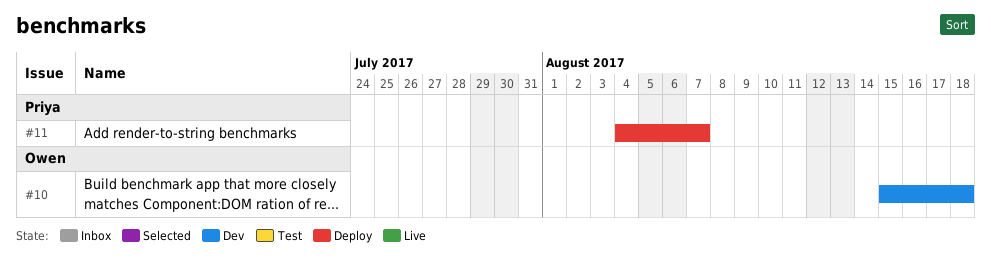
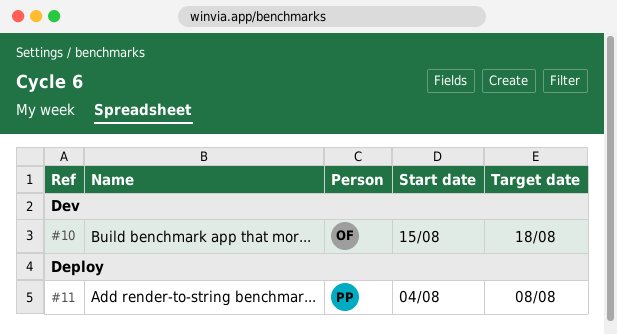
#11, due: Aug 7 -> Aug 8

